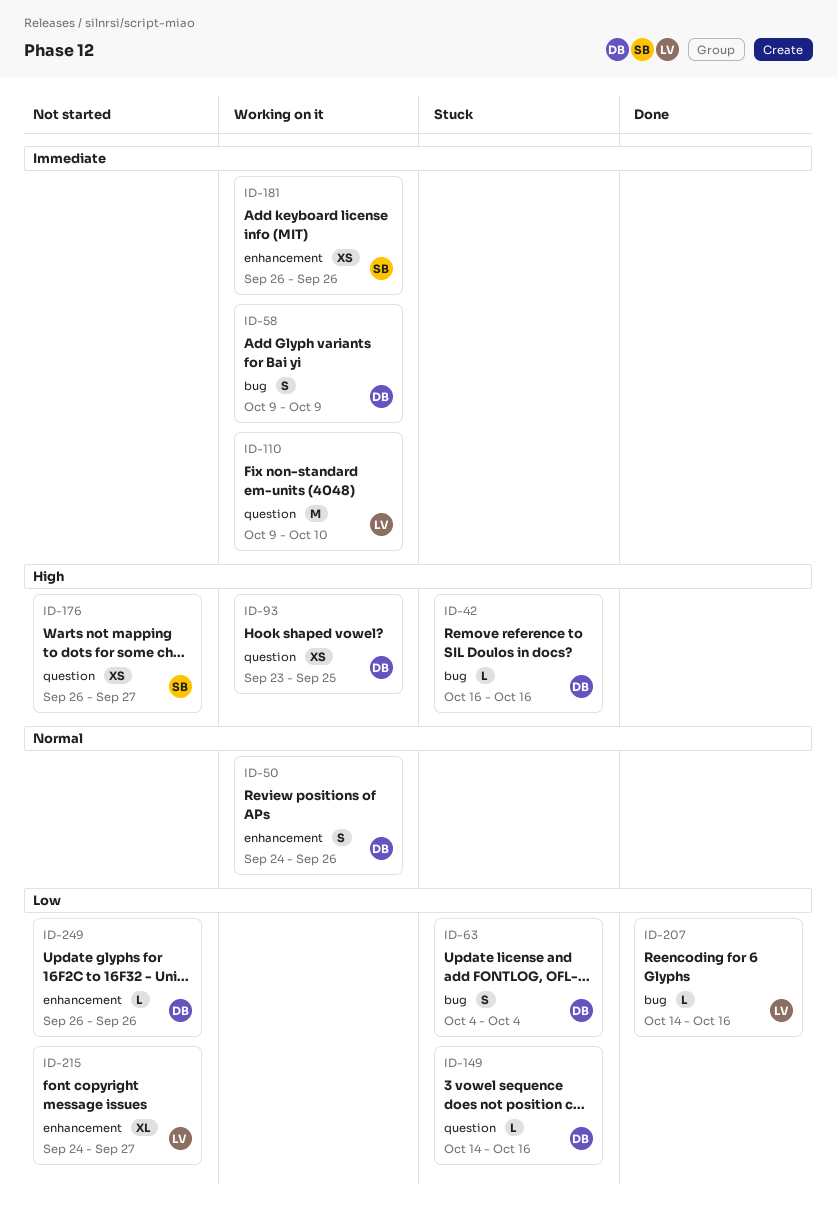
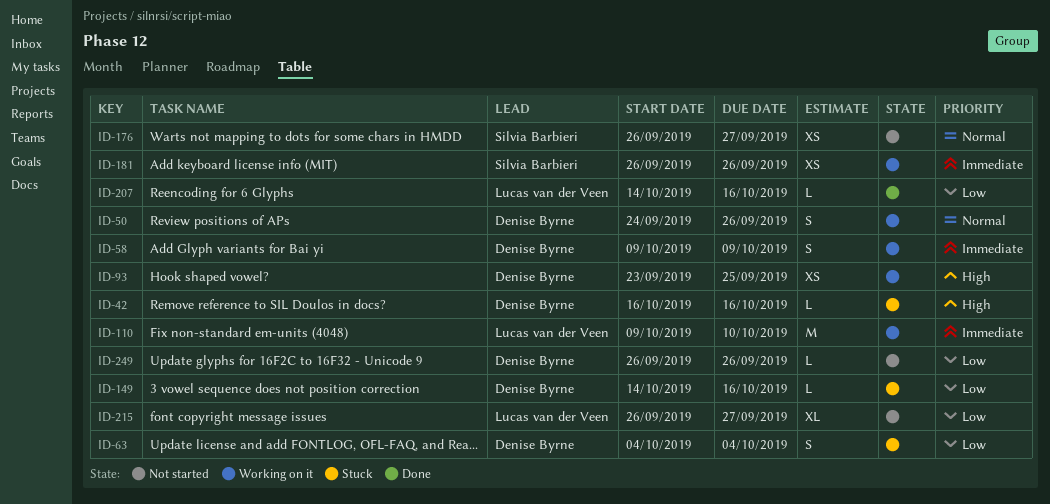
ID-176, priority: High -> Normal
ID-215, start: Sep 24 -> Sep 26

